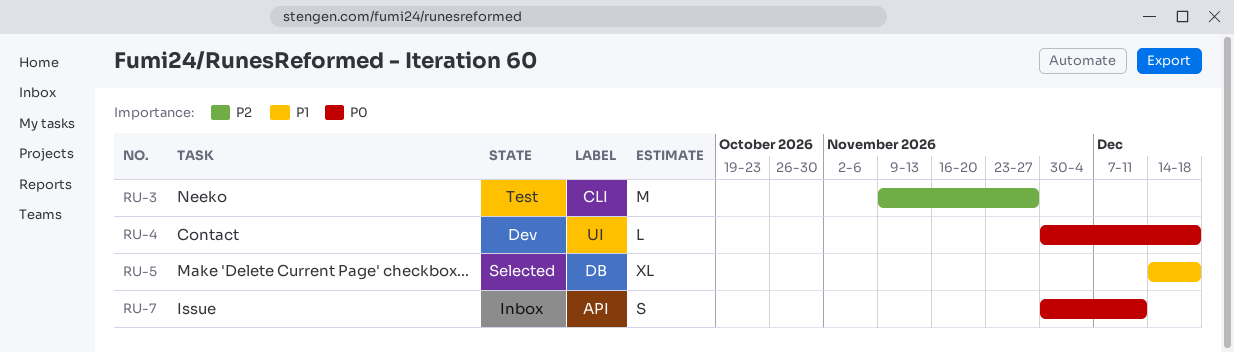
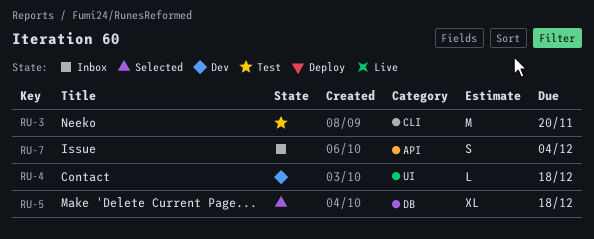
RU-3, due: Nov 27 -> Nov 20
RU-7, due: Dec 11 -> Dec 4

